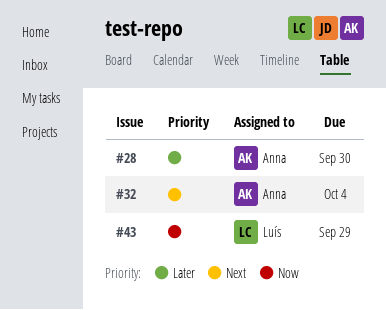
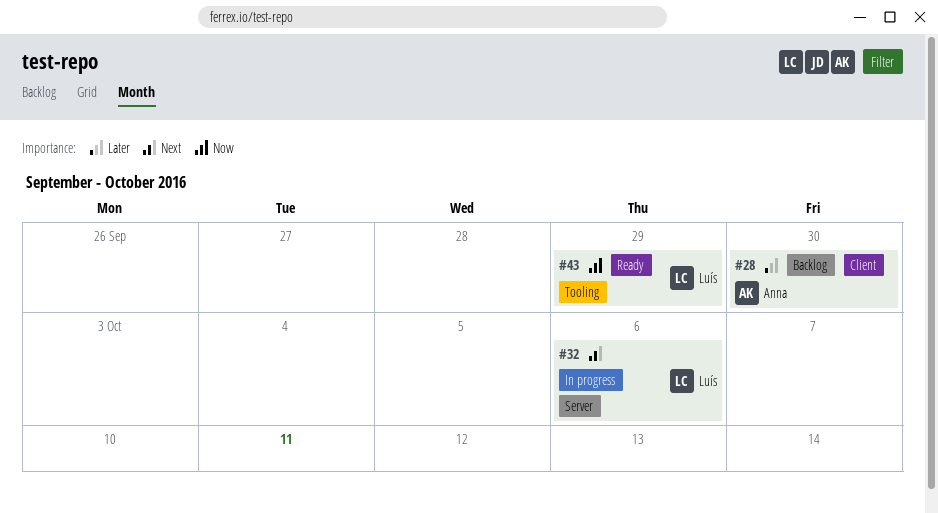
#32, owner: Anna -> Luís
#32, due: Oct 4 -> Oct 6

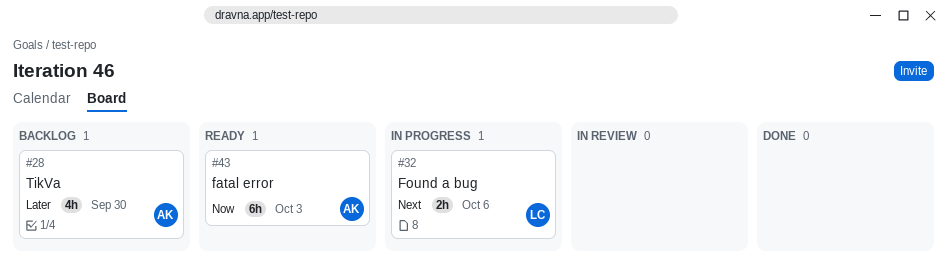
#43, owner: Luís -> Anna
#43, due: Sep 29 -> Oct 3

